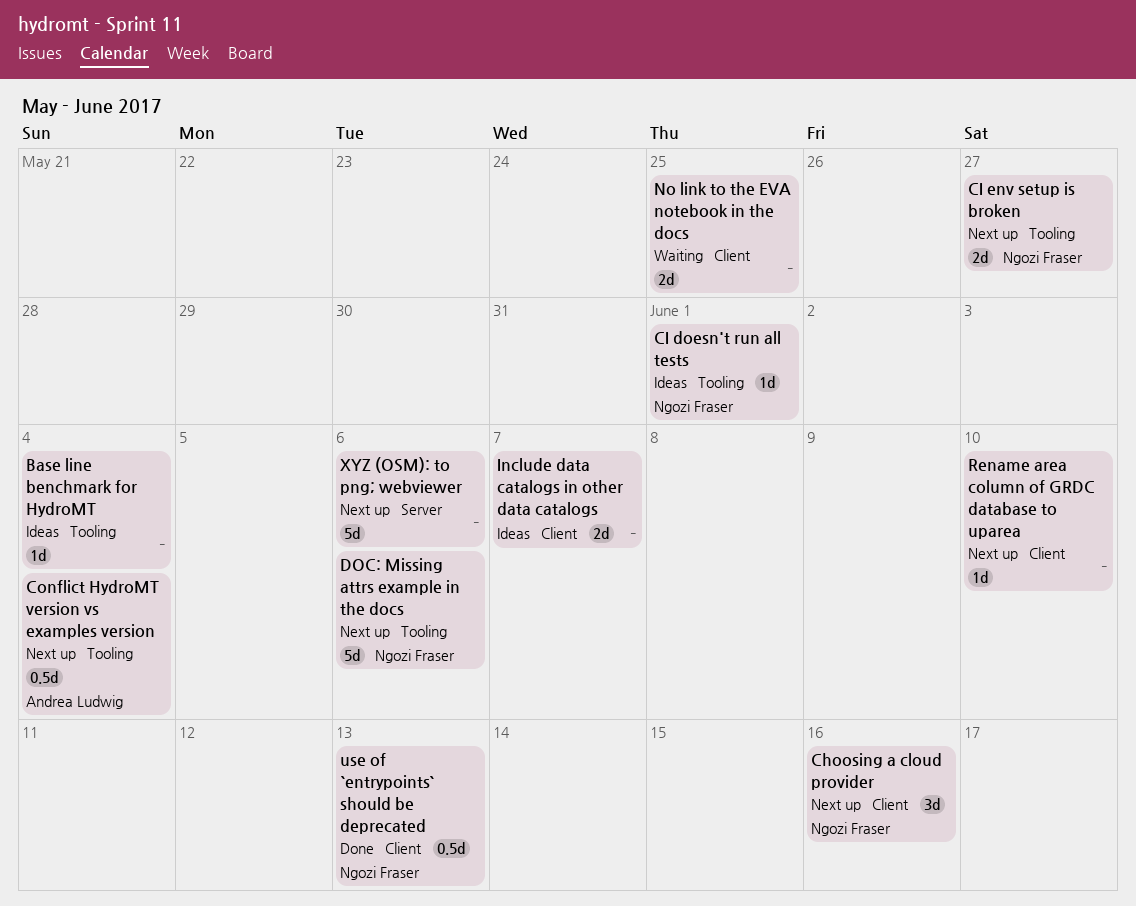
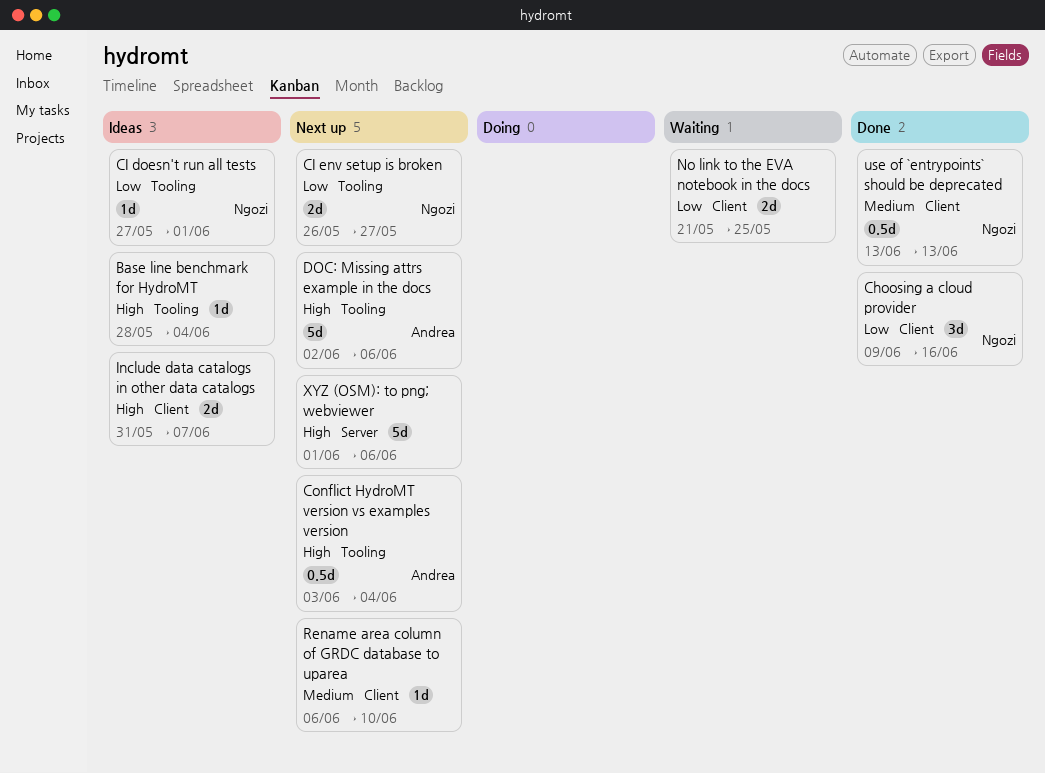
Choosing a cloud provider, status: Next up -> Done
DOC: Missing attrs example in the docs, owner: Ngozi Fraser -> Andrea Ludwig

